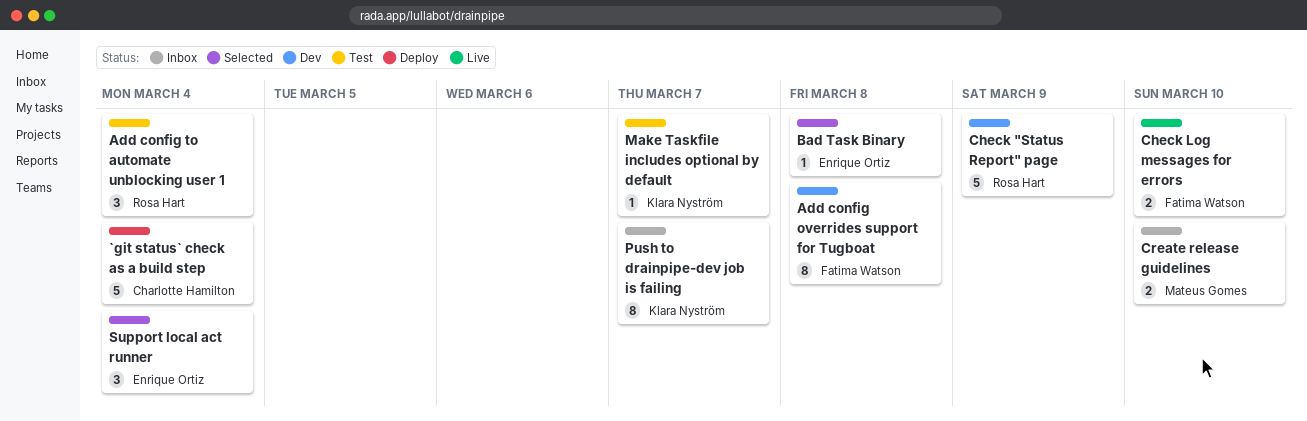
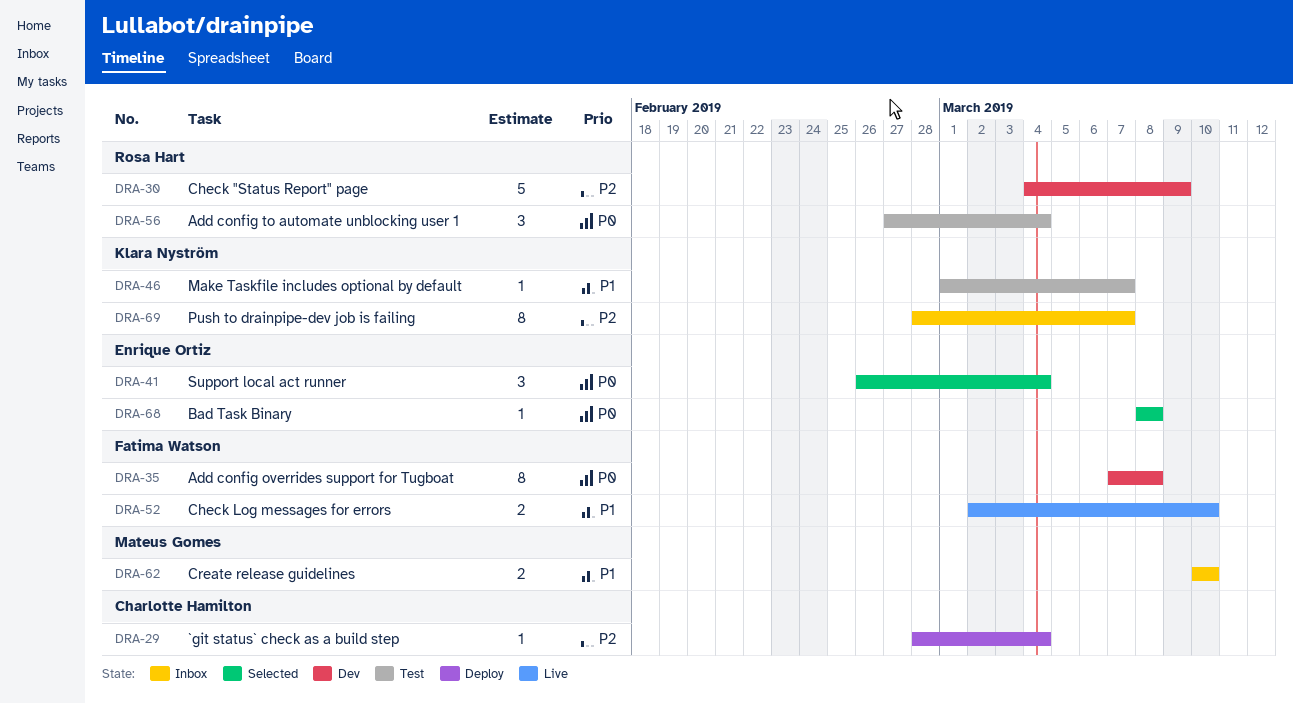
`git status` check as a build step, estimate: 5 -> 1

